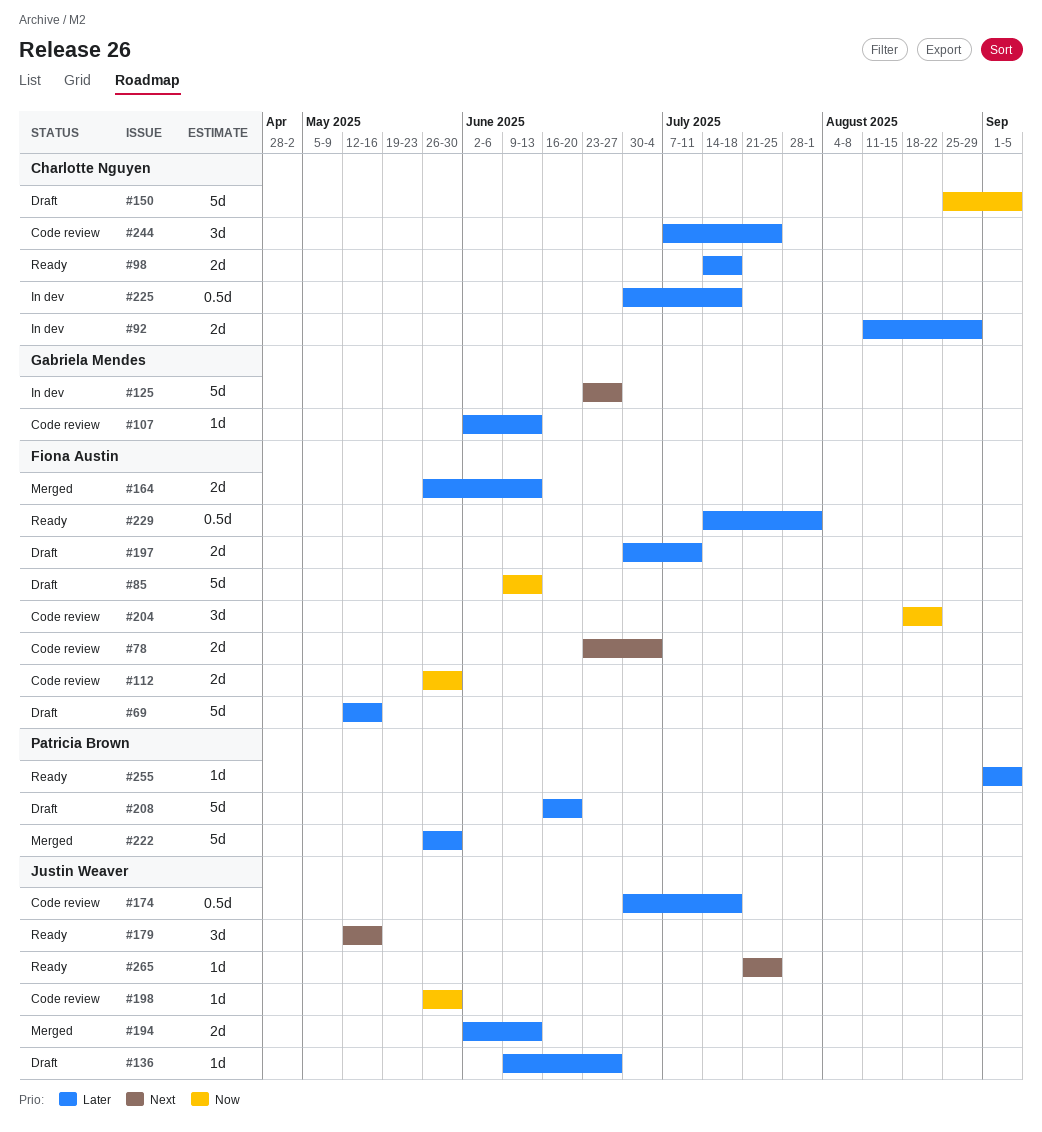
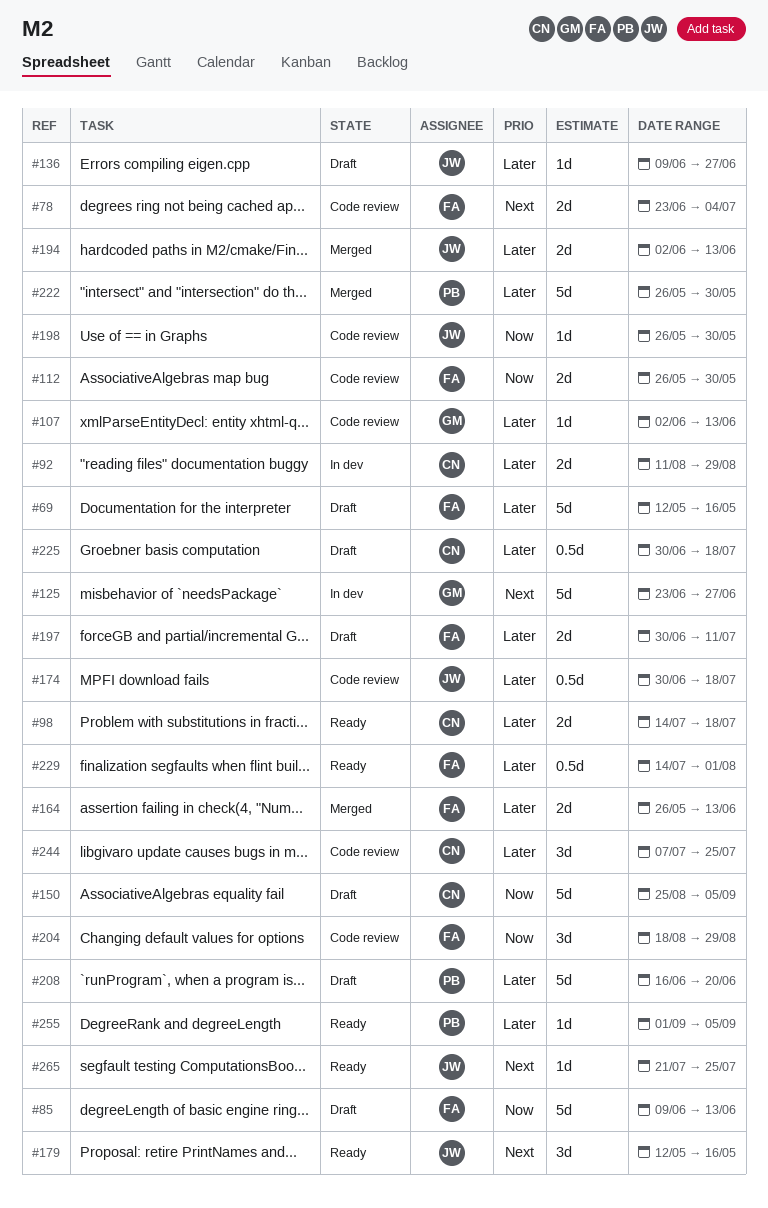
#204, due: Aug 22 -> Aug 29
#225, status: In dev -> Draft

